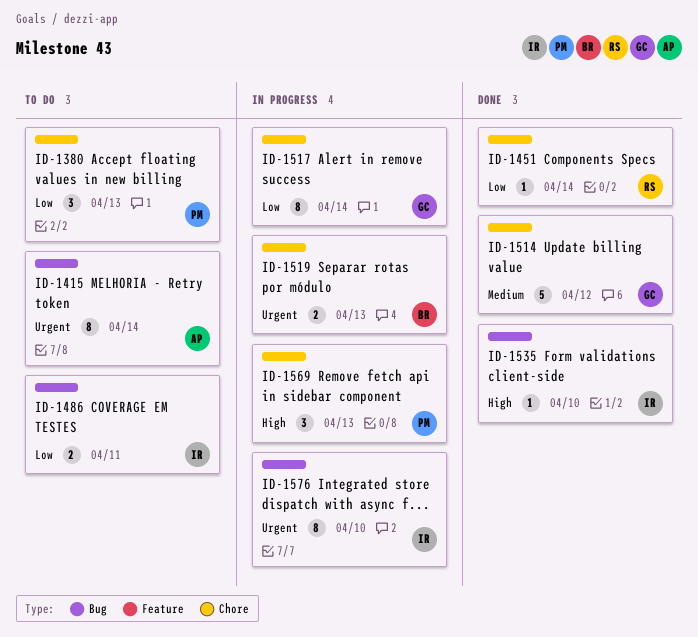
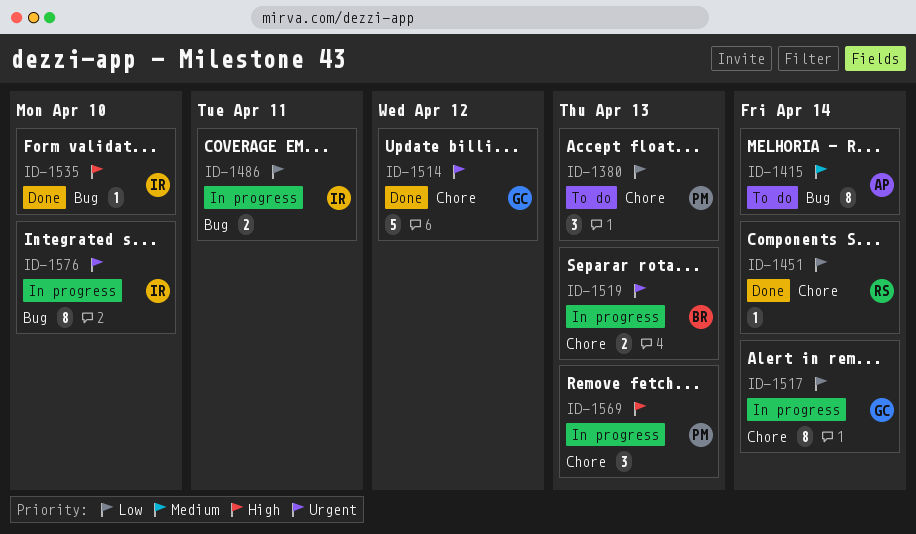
ID-1415, priority: Urgent -> Medium
ID-1486, status: To do -> In progress
ID-1514, priority: Medium -> Urgent

